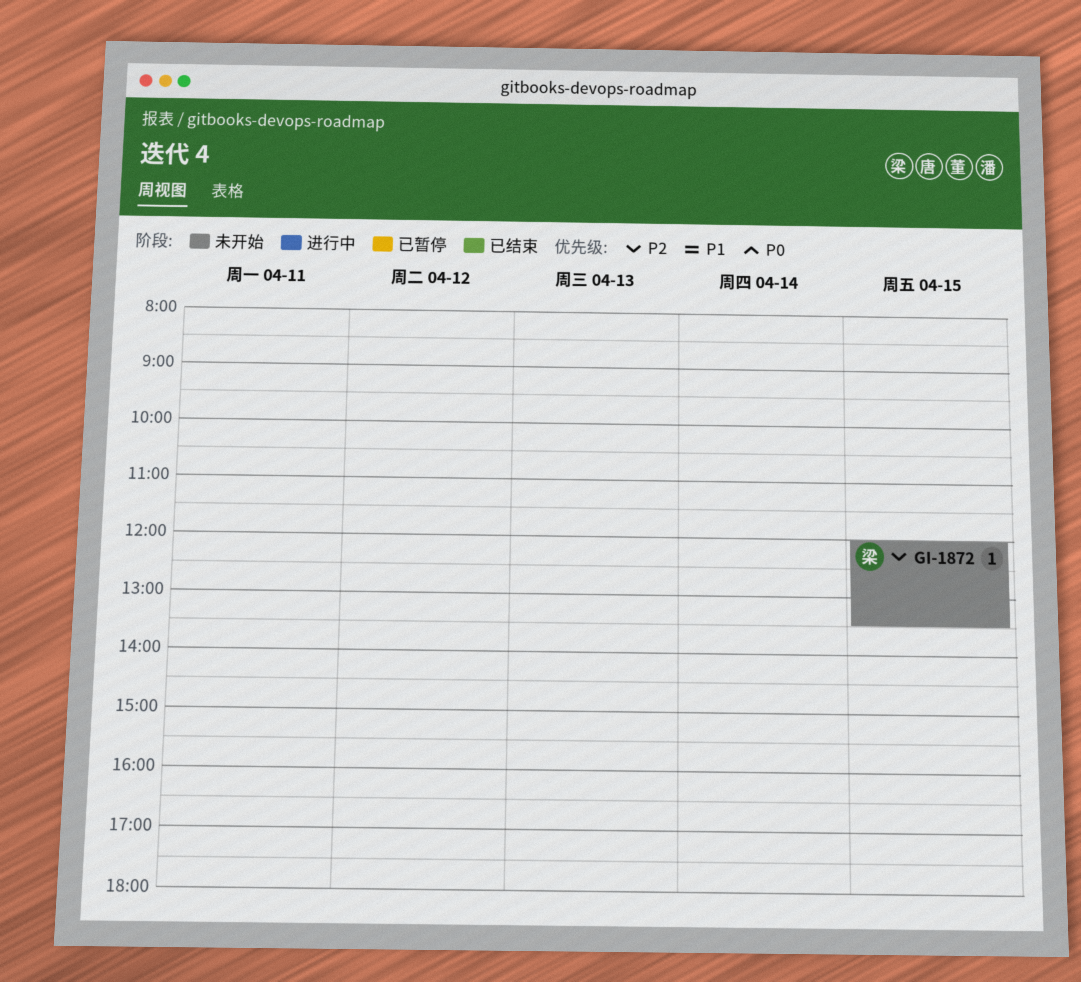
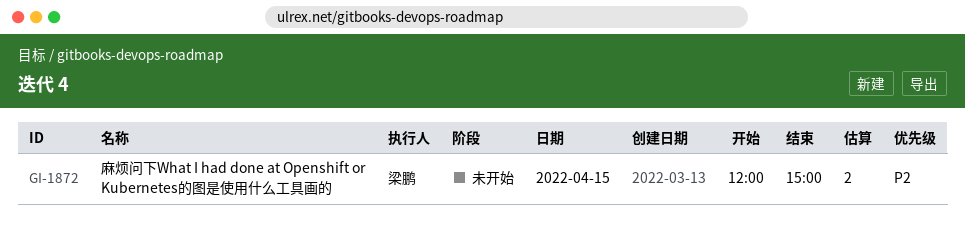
GI-1872, estimate: 1 -> 2
GI-1872, ends: 13:30 -> 15:00

